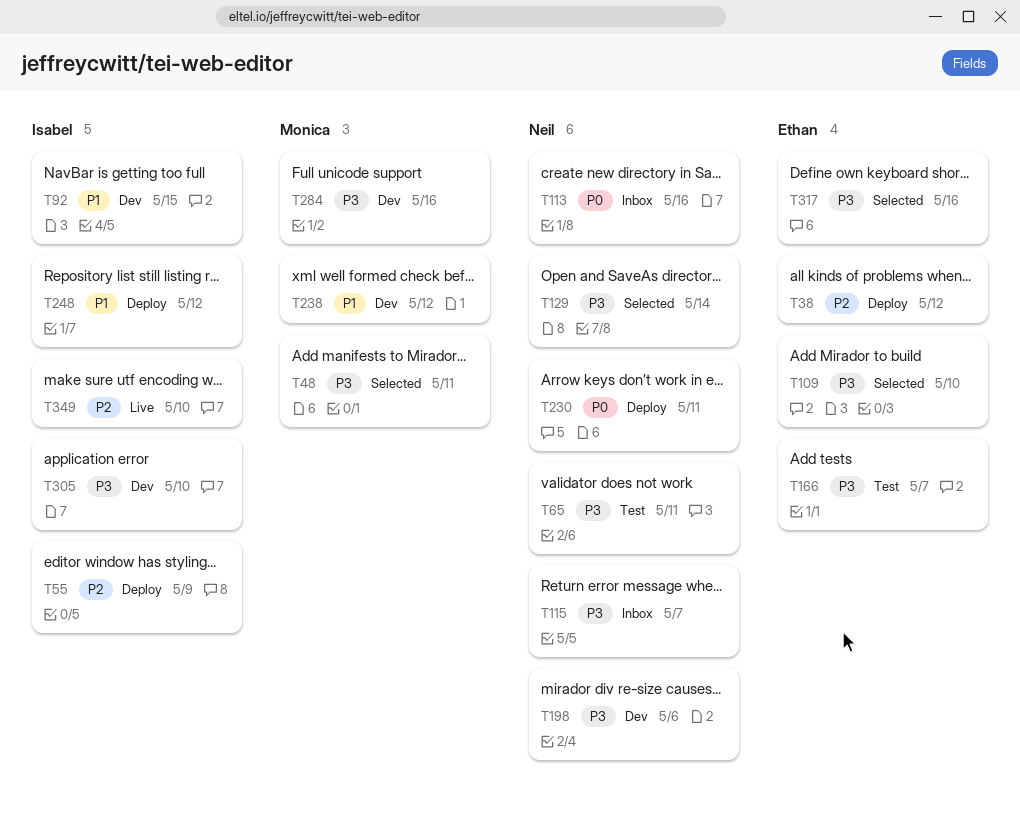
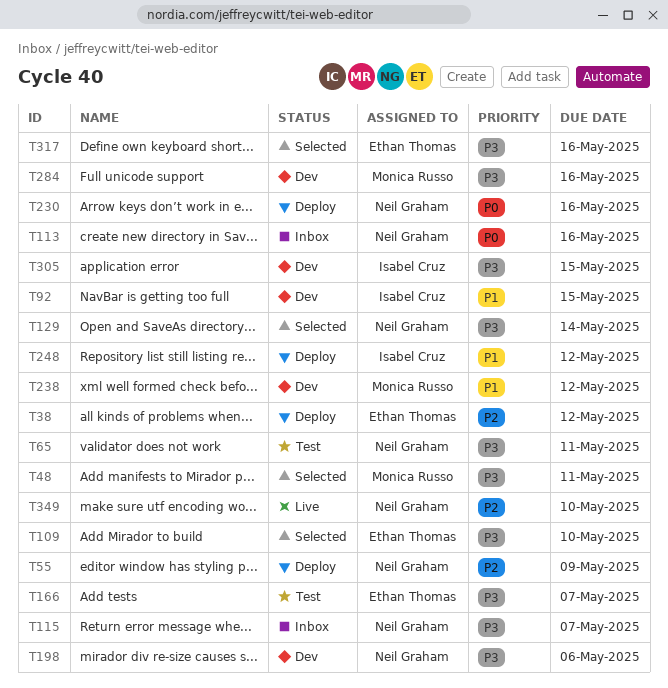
T55, owner: Isabel Cruz -> Neil Graham
T230, due: May 11 -> May 16
T305, due: May 10 -> May 15
T349, owner: Isabel Cruz -> Neil Graham

